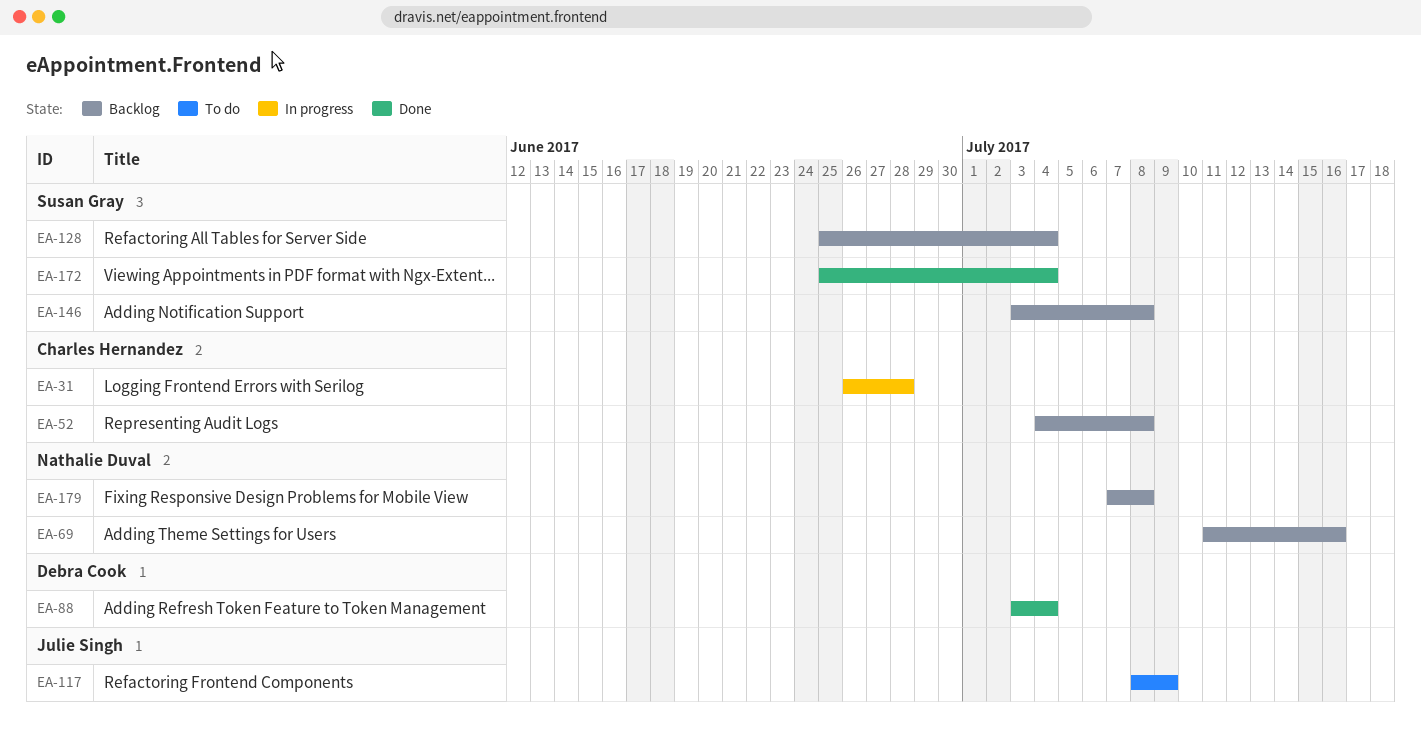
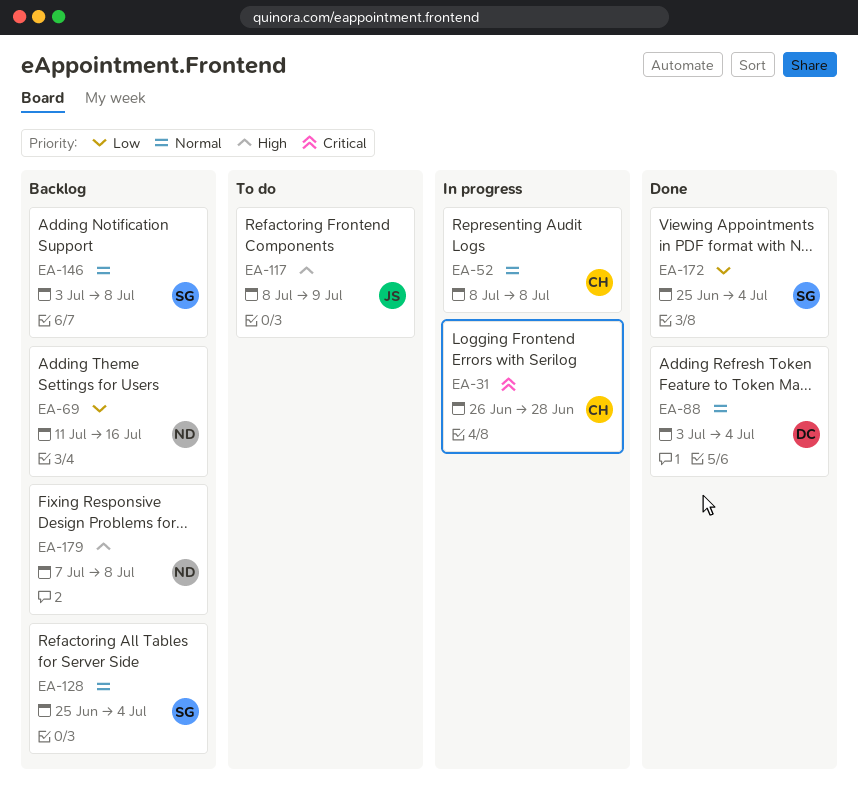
EA-52, status: Backlog -> In progress
EA-52, start: Jul 4 -> Jul 8

